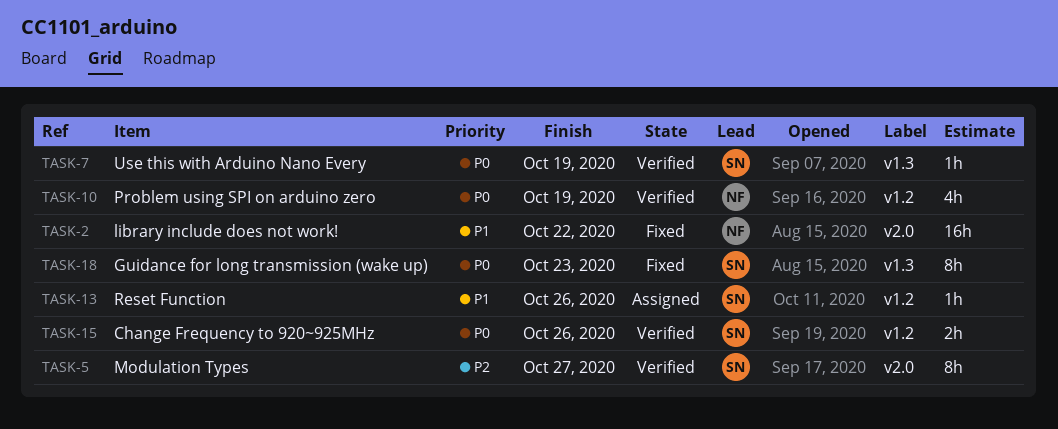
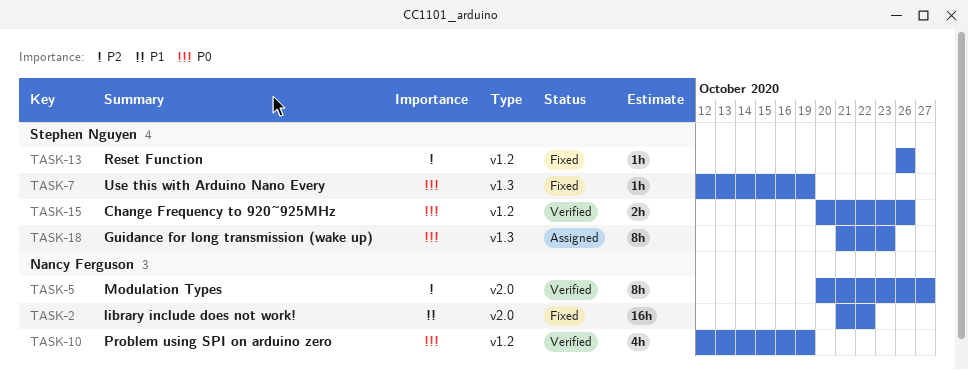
TASK-5, owner: Stephen Nguyen -> Nancy Ferguson
TASK-7, status: Verified -> Fixed
TASK-13, status: Assigned -> Fixed
TASK-13, priority: P1 -> P2
TASK-18, status: Fixed -> Assigned

